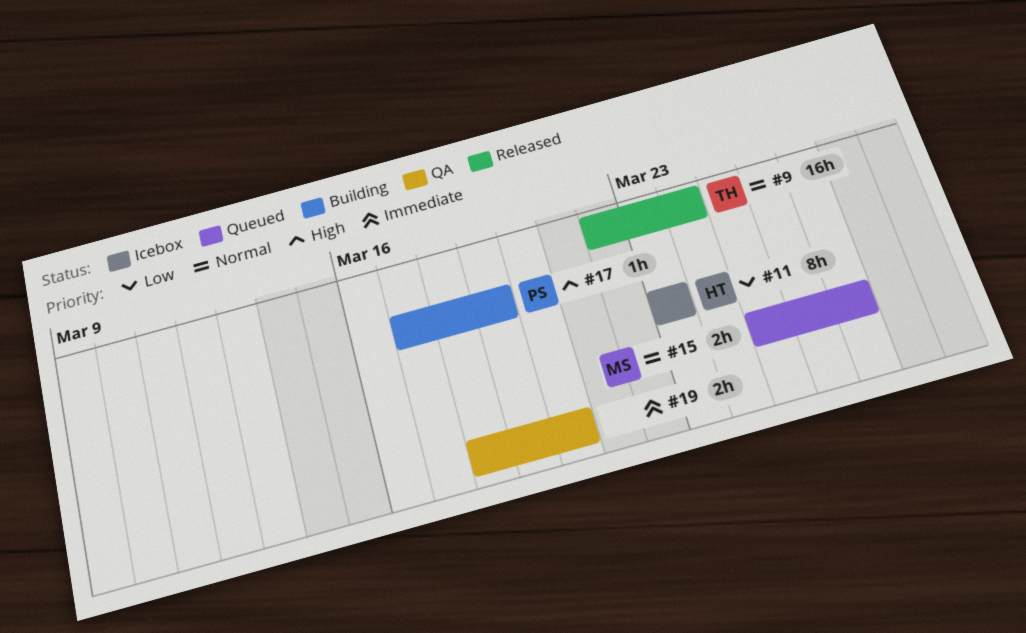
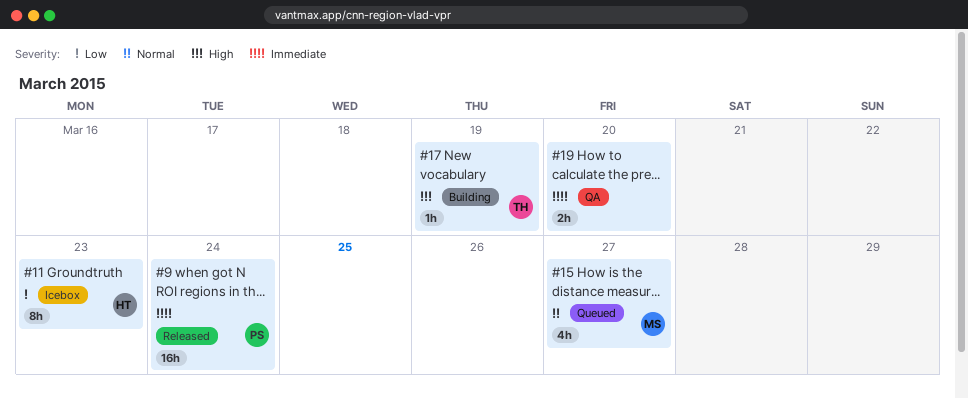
#9, owner: TH -> PS
#9, priority: Normal -> Immediate
#15, estimate: 2h -> 4h
#17, owner: PS -> TH

